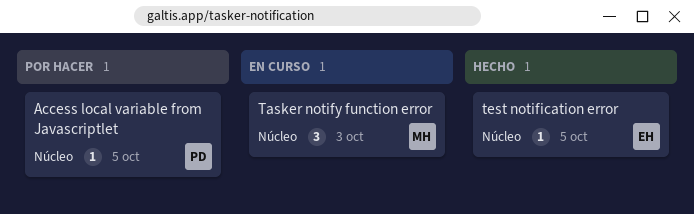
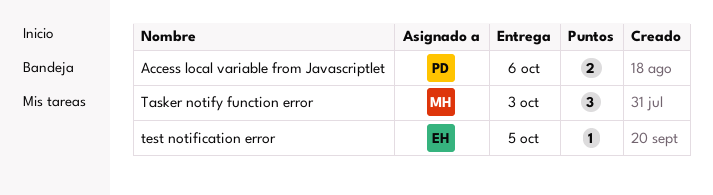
Access local variable from Javascriptlet, estimate: 1 -> 2
Access local variable from Javascriptlet, due: Oct 5 -> Oct 6

